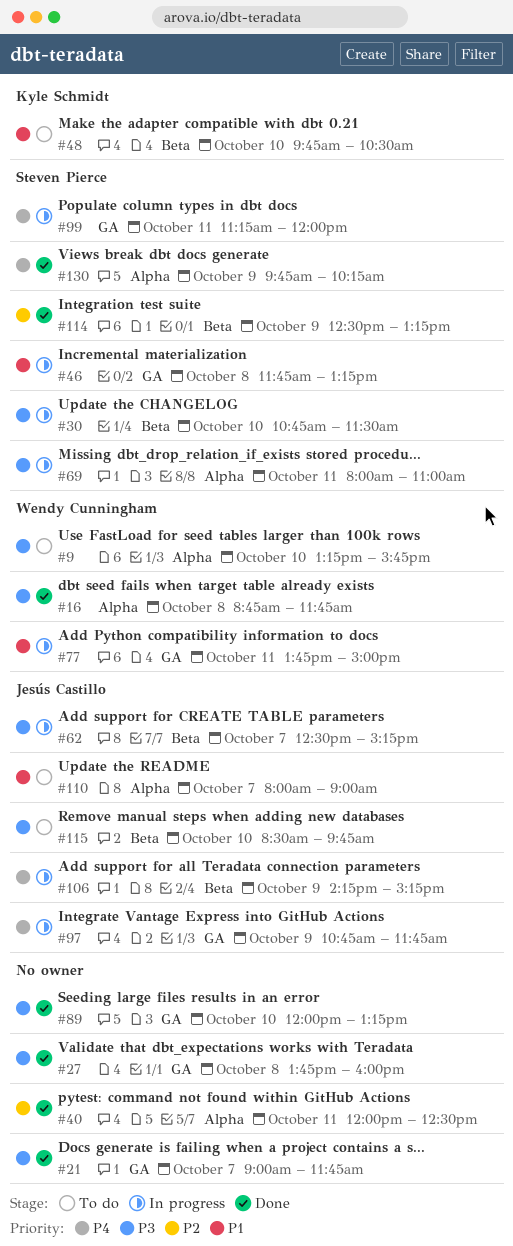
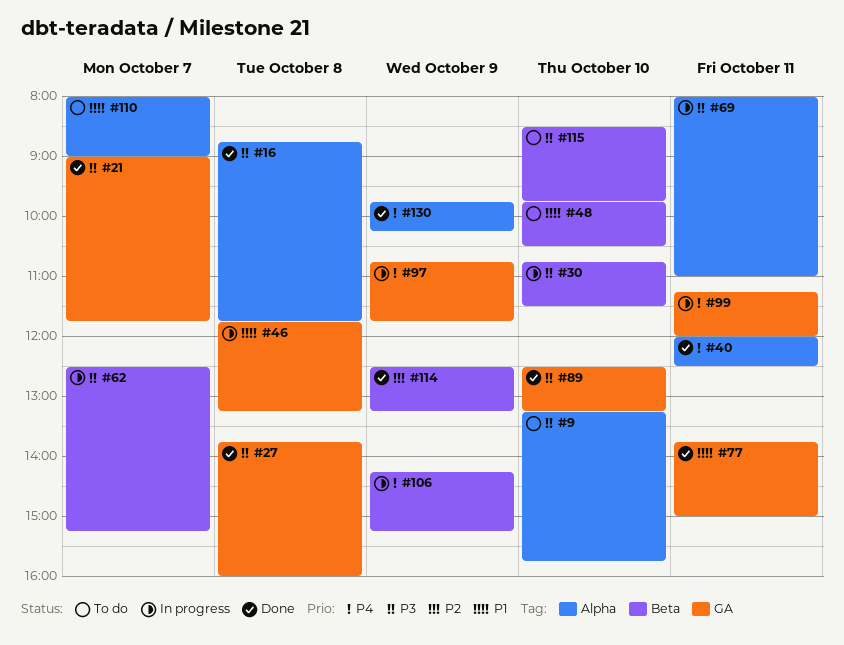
#40, priority: P2 -> P4
#77, status: In progress -> Done
#89, begins: 12:00 -> 12:30

